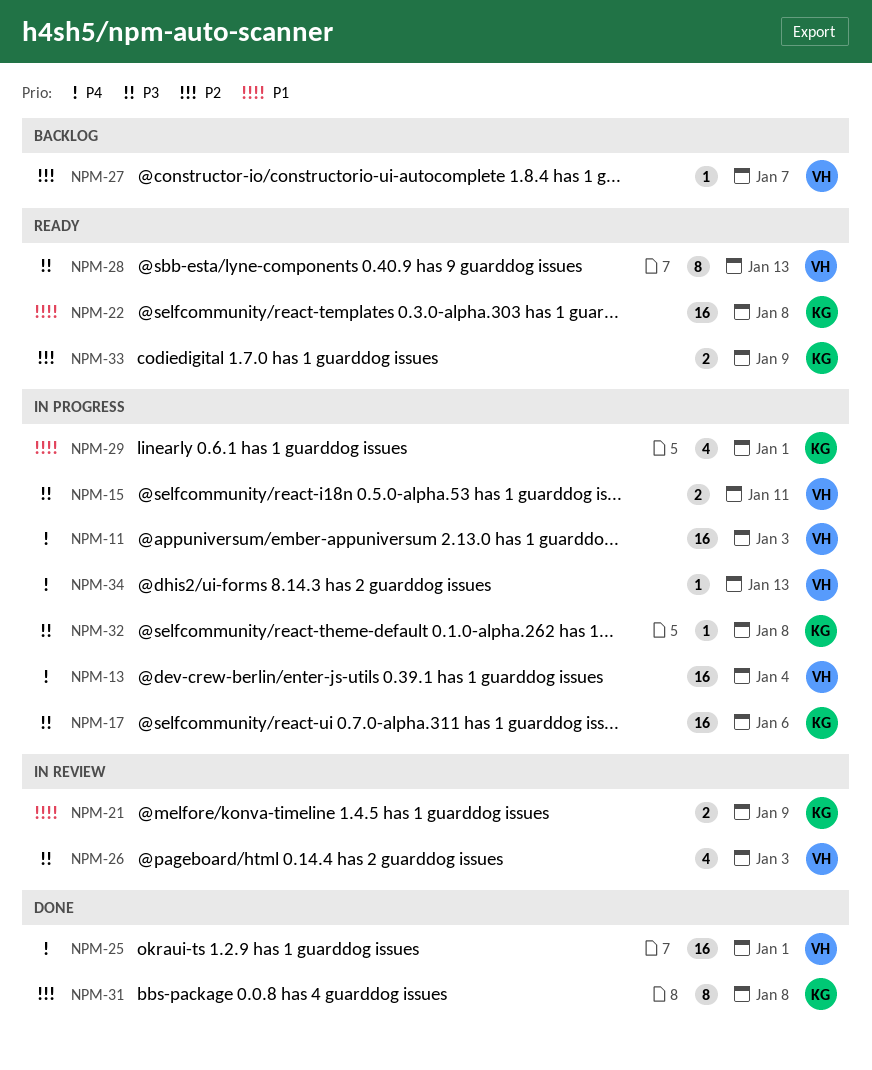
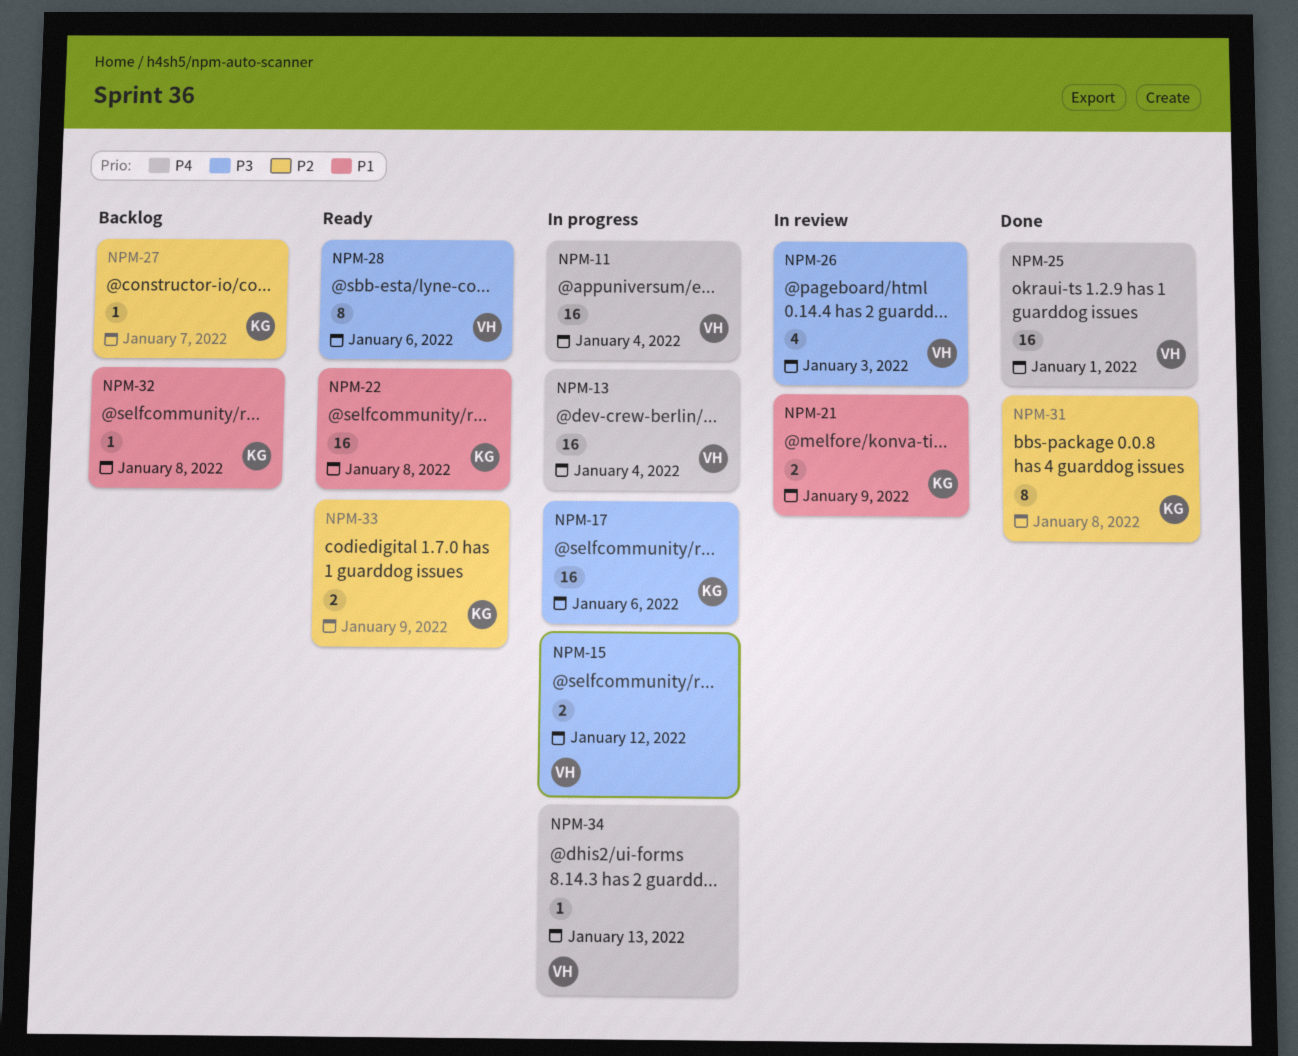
NPM-11, due: Jan 3 -> Jan 4
NPM-15, due: Jan 11 -> Jan 12
NPM-27, owner: VH -> KG
NPM-28, due: Jan 13 -> Jan 6
NPM-29: present -> none
NPM-32, status: In progress -> Backlog
NPM-32, priority: P3 -> P1

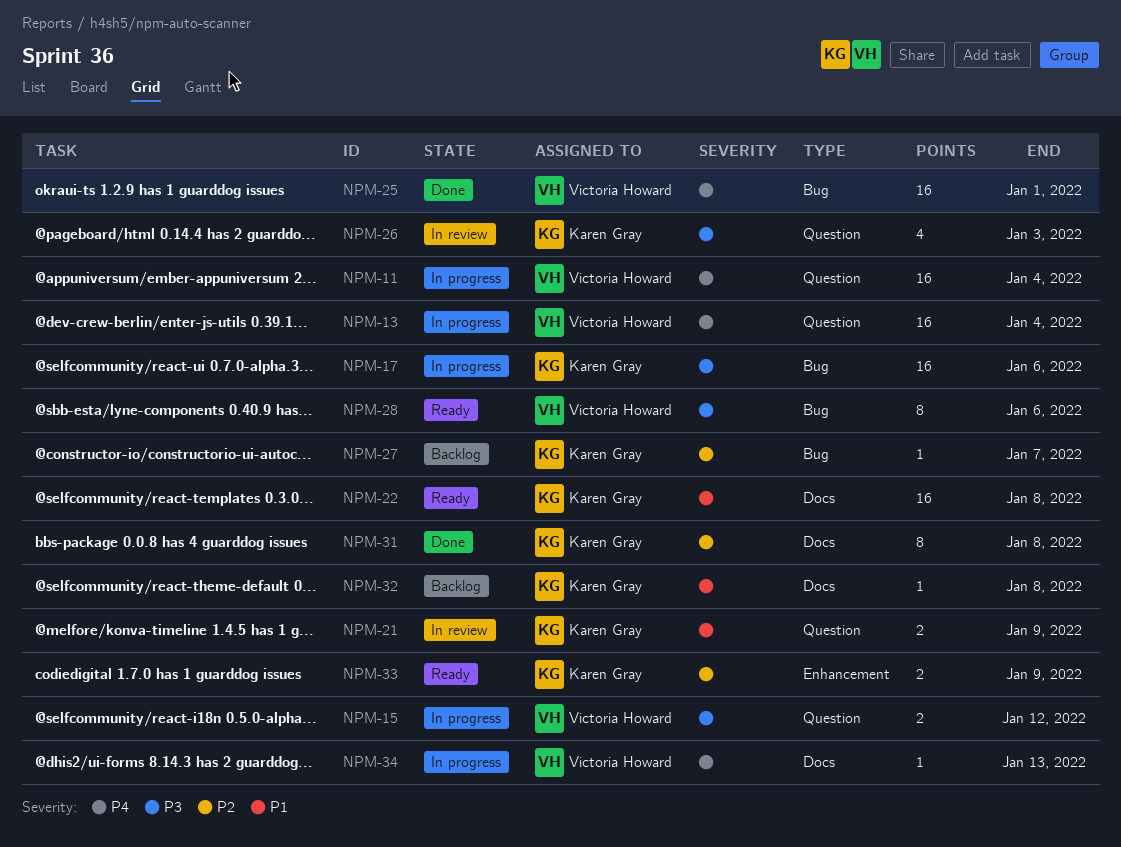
NPM-26, owner: Victoria Howard -> Karen Gray

